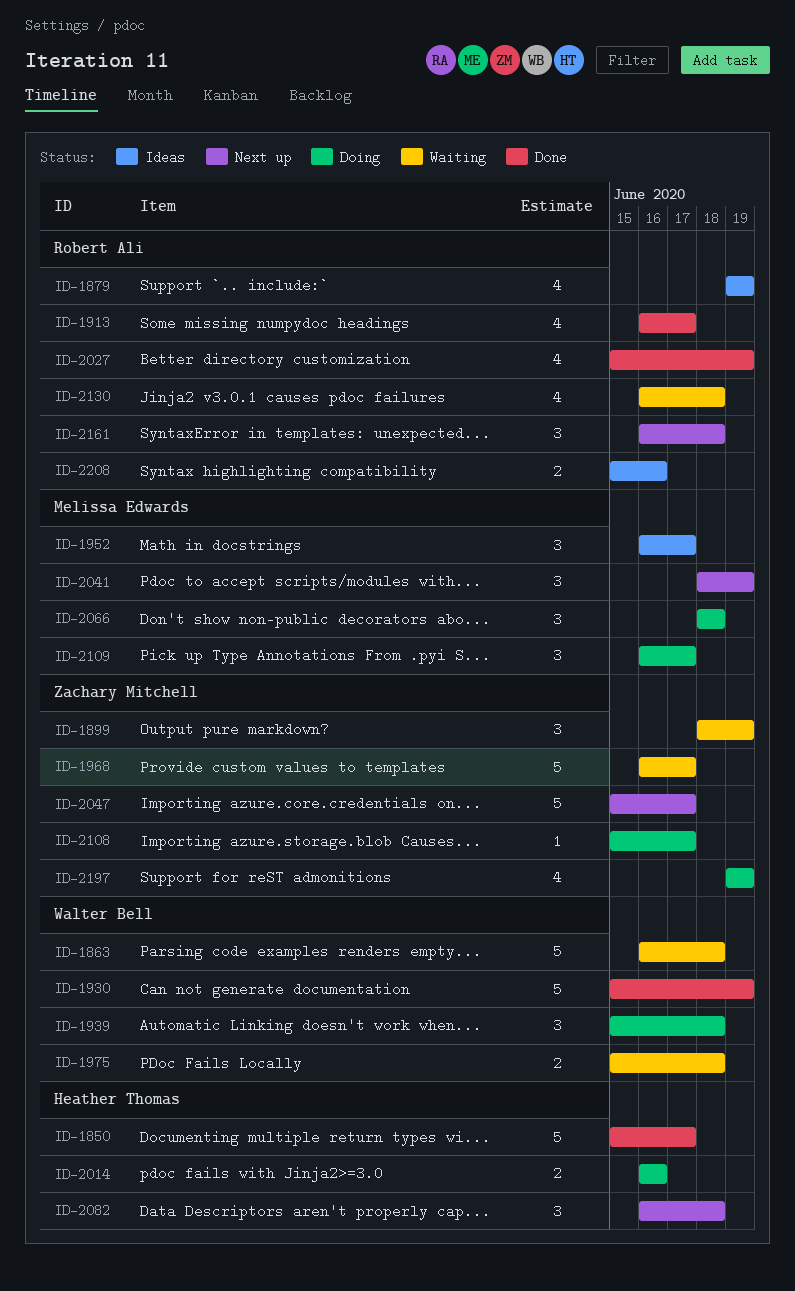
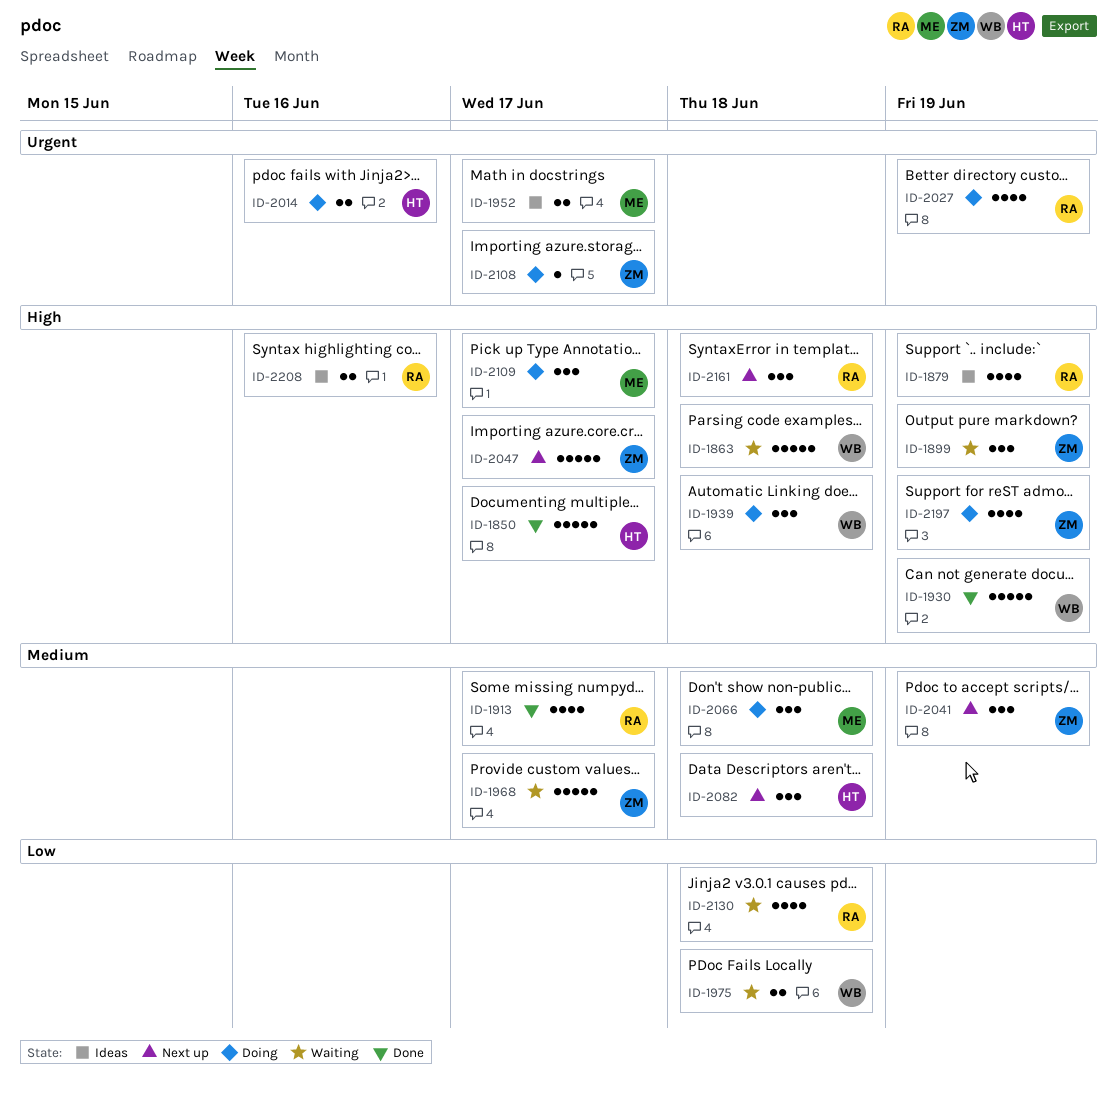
ID-1952, estimate: 3 -> 2
ID-2027, status: Done -> Doing
ID-2041, owner: Melissa Edwards -> Zachary Mitchell

